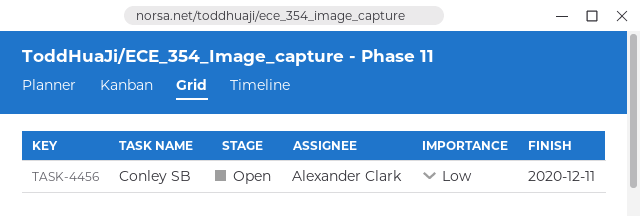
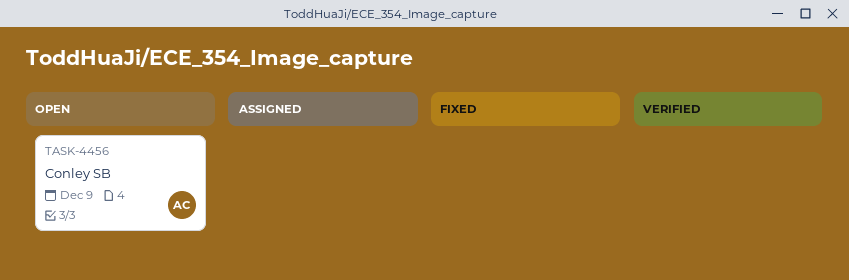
TASK-4456, due: Dec 11 -> Dec 9

